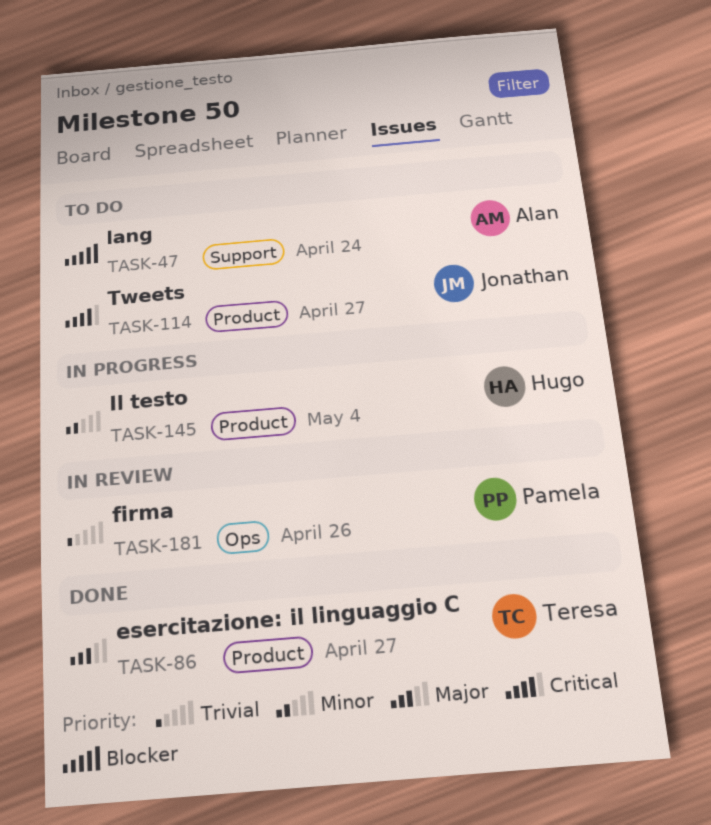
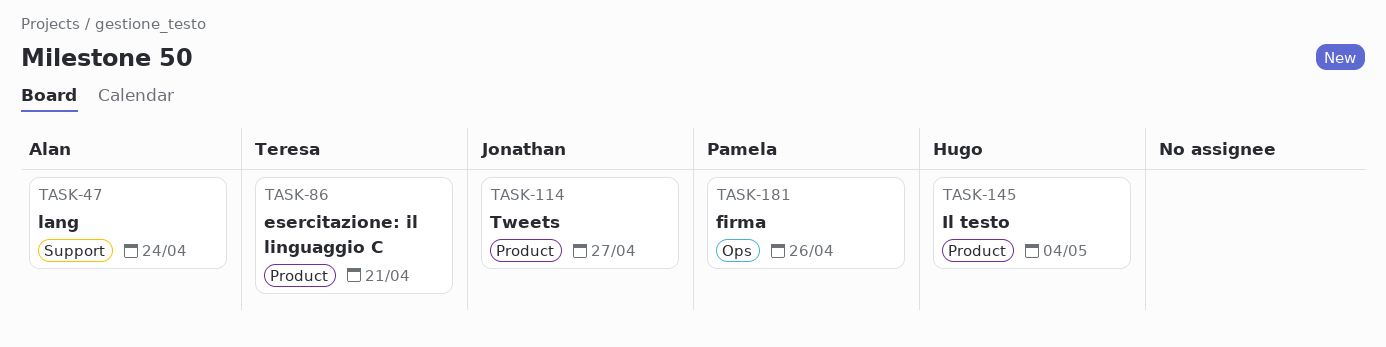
TASK-86, due: Apr 27 -> Apr 21

